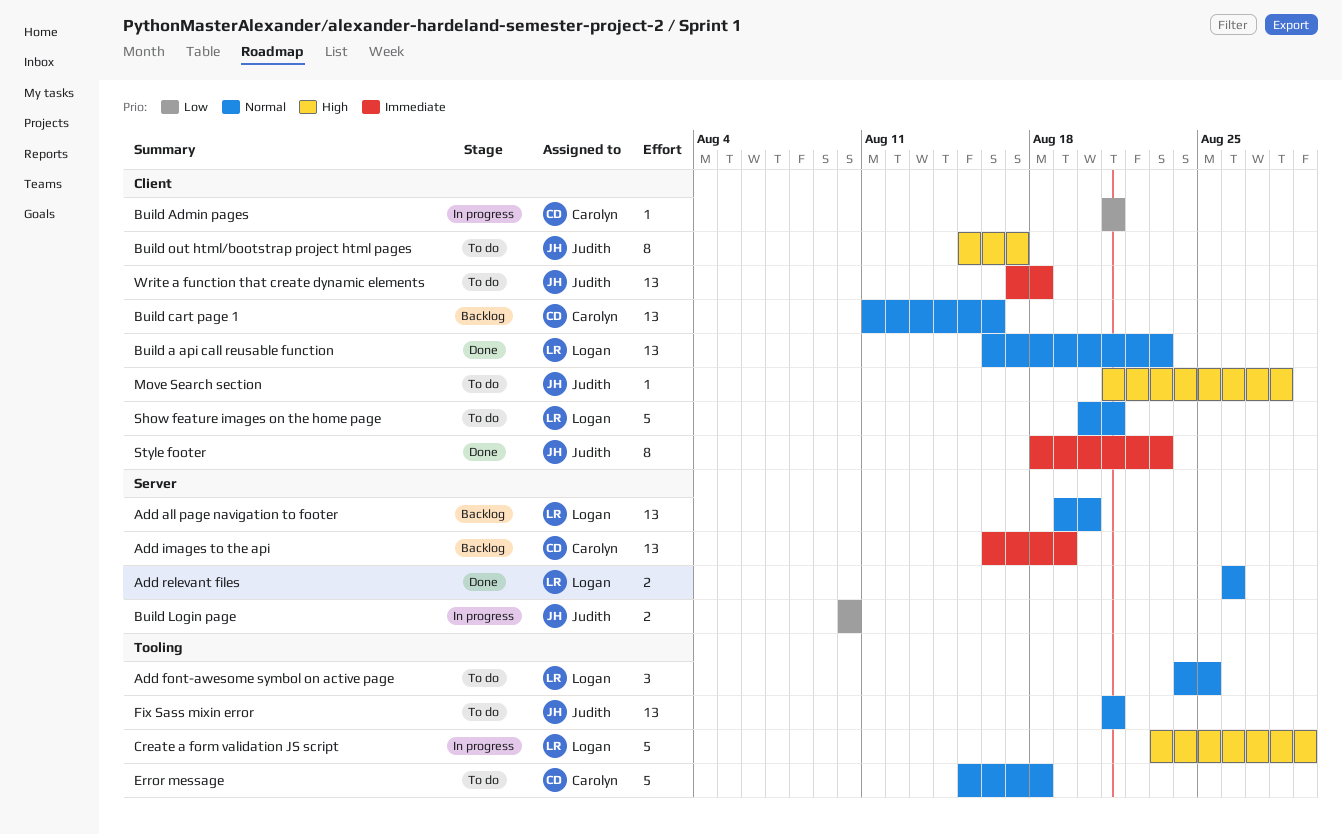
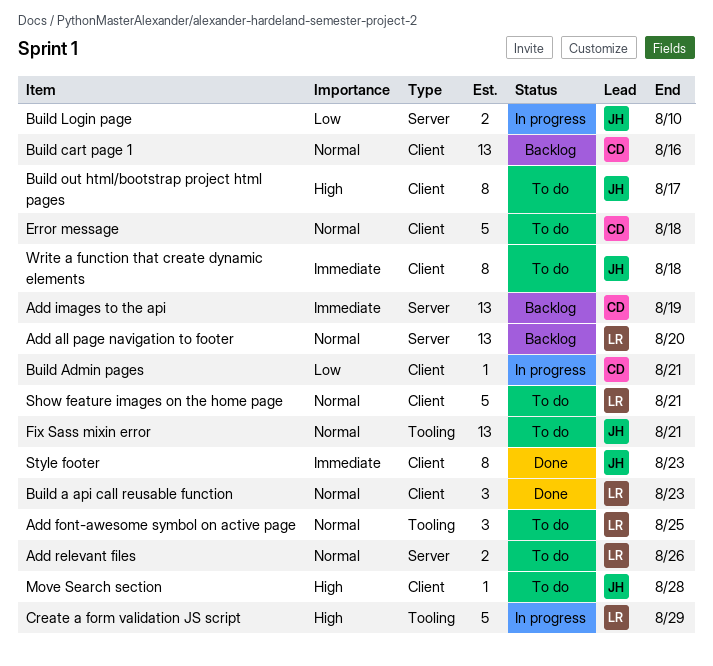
Add relevant files, status: Done -> To do
Build a api call reusable function, estimate: 13 -> 3
Error message, label: Tooling -> Client
Write a function that create dynamic elements, estimate: 13 -> 8

